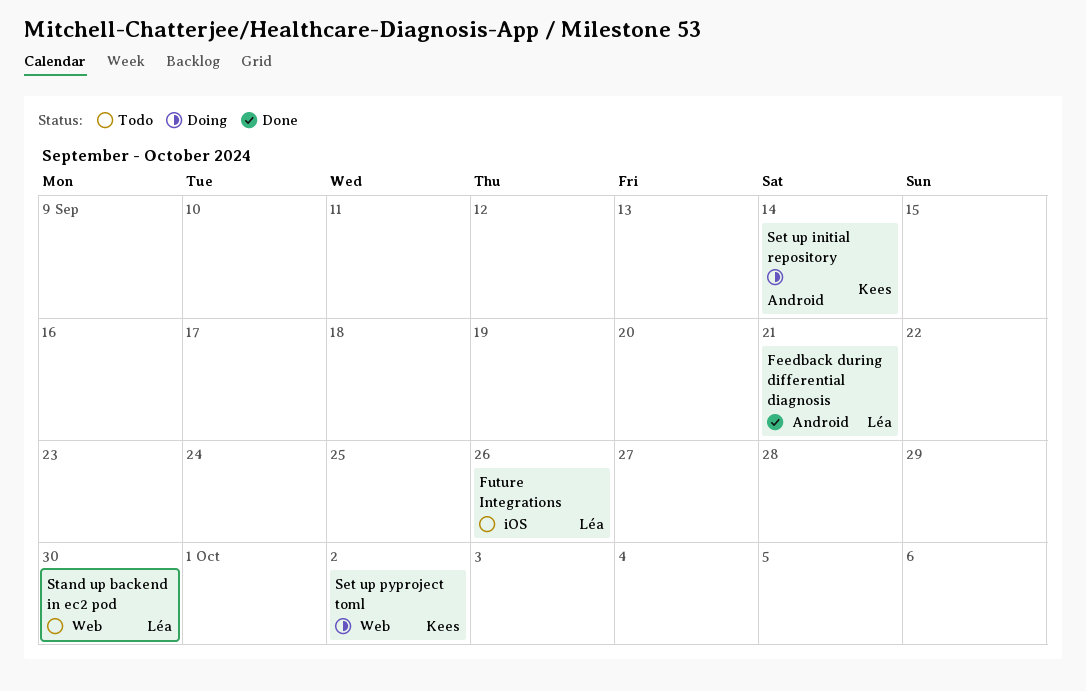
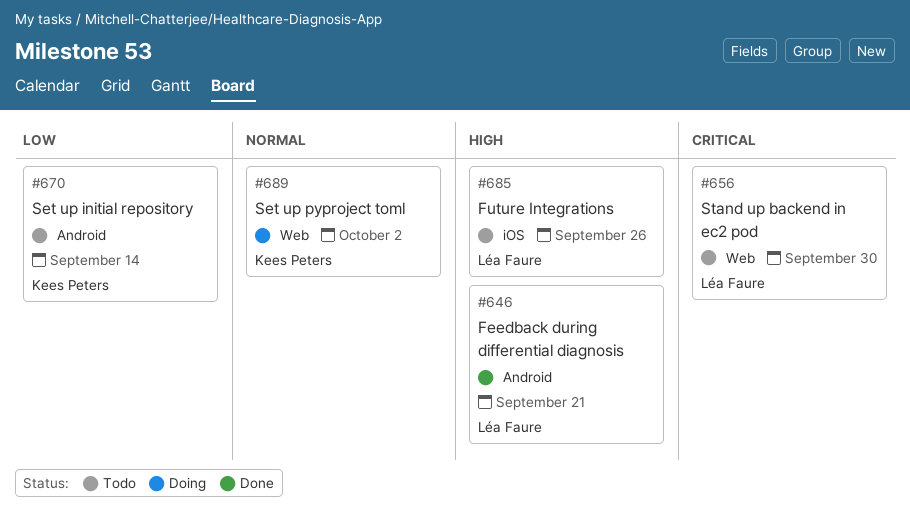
Set up initial repository, status: Doing -> Todo

